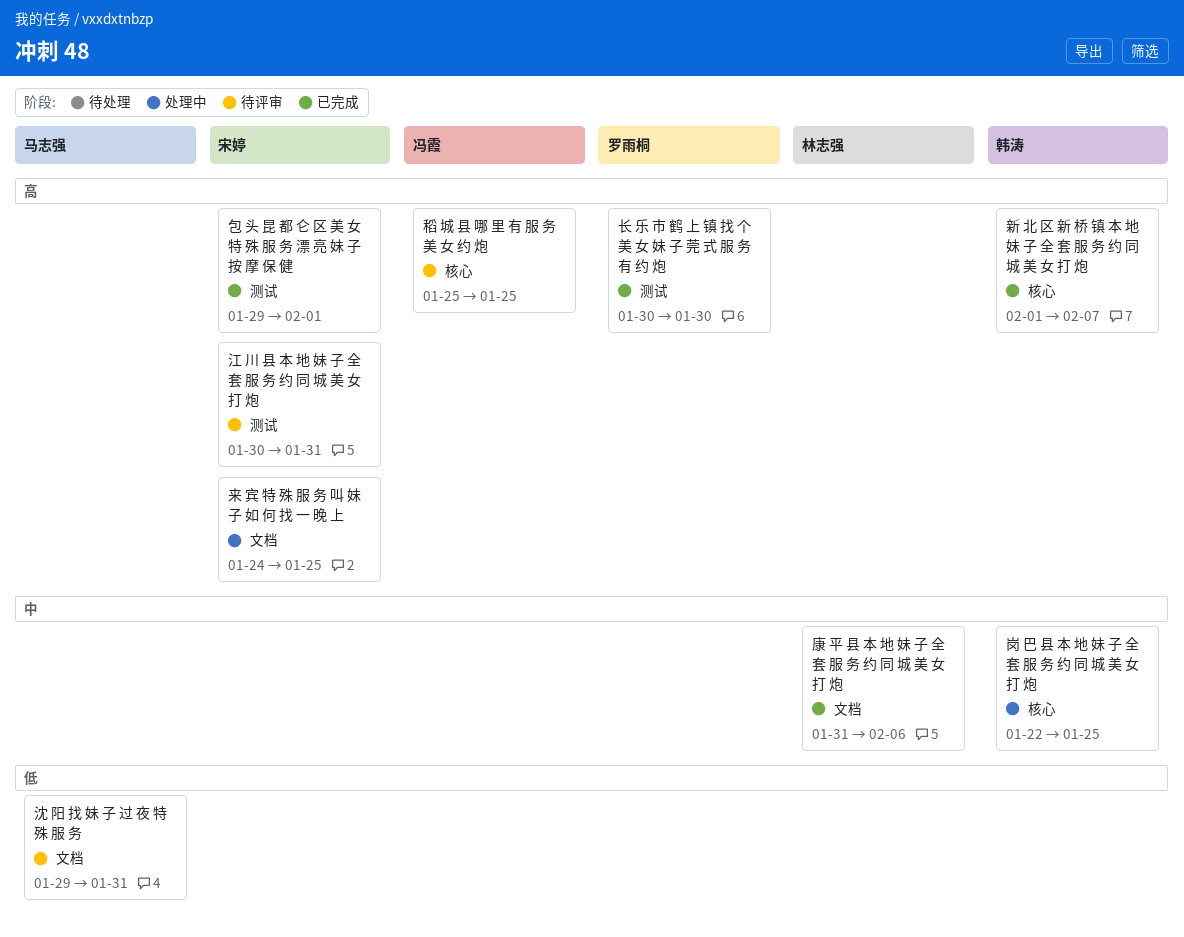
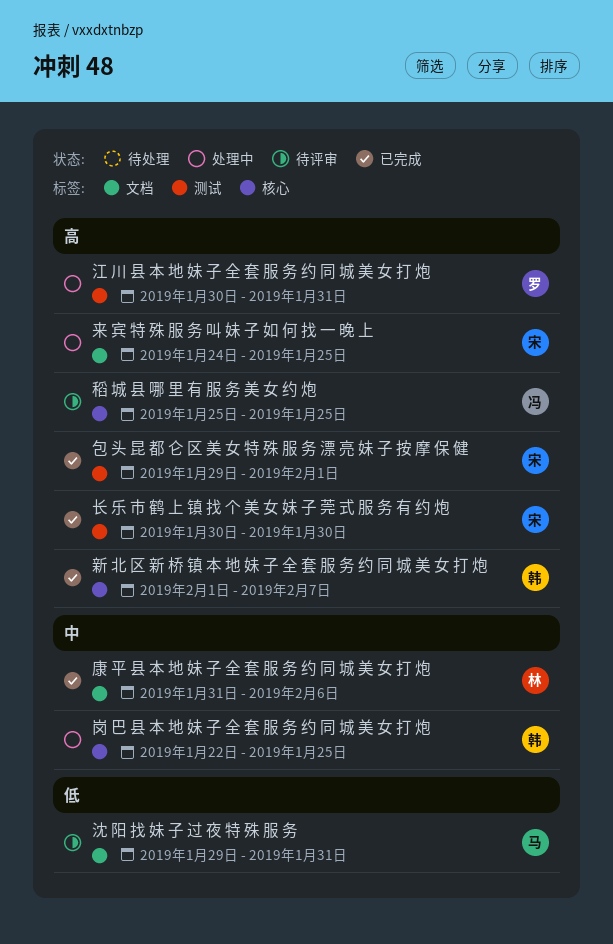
江 川 县 本 地 妹 子 全 套 服 务 约 同 城 美 女 打 炮, status: 待评审 -> 处理中
江 川 县 本 地 妹 子 全 套 服 务 约 同 城 美 女 打 炮, owner: 宋婷 -> 罗雨桐
长 乐 市 鹤 上 镇 找 个 美 女 妹 子 莞 式 服 务 有 约 炮, owner: 罗雨桐 -> 宋婷

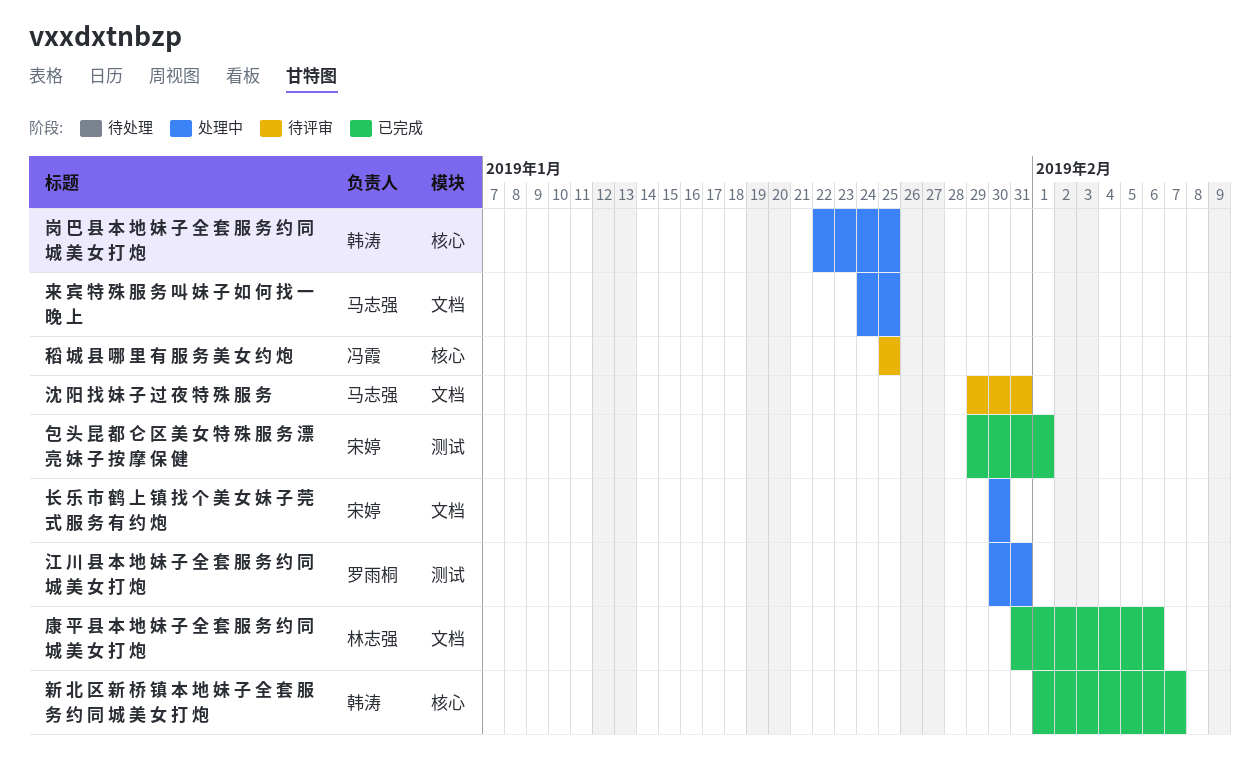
来 宾 特 殊 服 务 叫 妹 子 如 何 找 一 晚 上, owner: 宋婷 -> 马志强
长 乐 市 鹤 上 镇 找 个 美 女 妹 子 莞 式 服 务 有 约 炮, status: 已完成 -> 处理中
长 乐 市 鹤 上 镇 找 个 美 女 妹 子 莞 式 服 务 有 约 炮, label: 测试 -> 文档

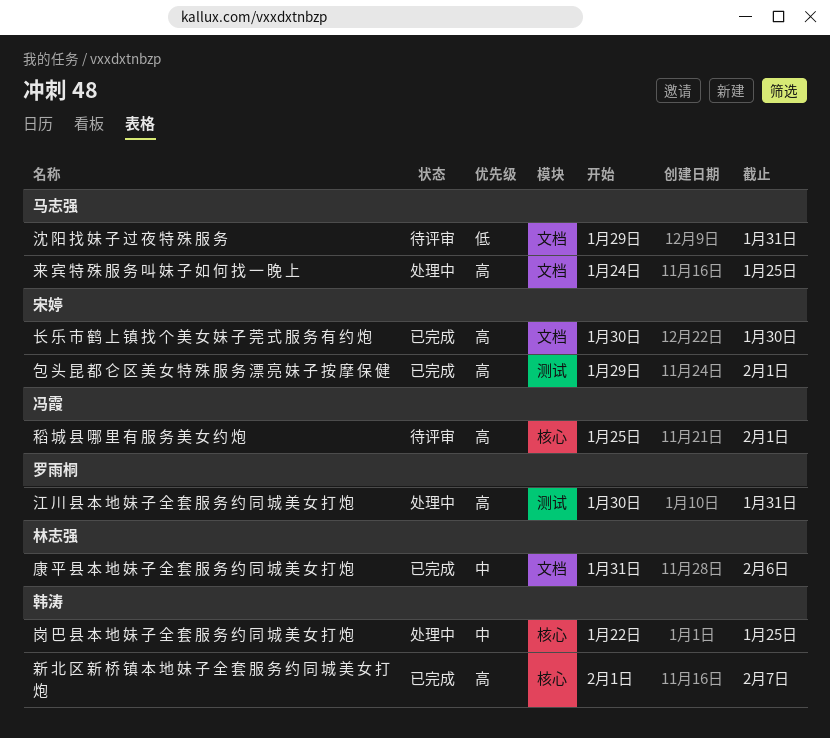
稻 城 县 哪 里 有 服 务 美 女 约 炮, due: Jan 25 -> Feb 1
长 乐 市 鹤 上 镇 找 个 美 女 妹 子 莞 式 服 务 有 约 炮, status: 处理中 -> 已完成

